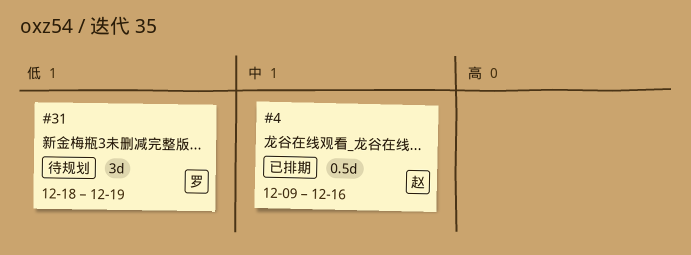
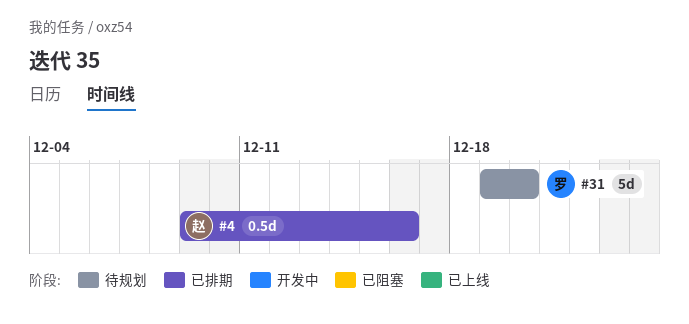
#31, estimate: 3d -> 5d
#31, start: Dec 18 -> Dec 19
#31, due: Dec 19 -> Dec 20

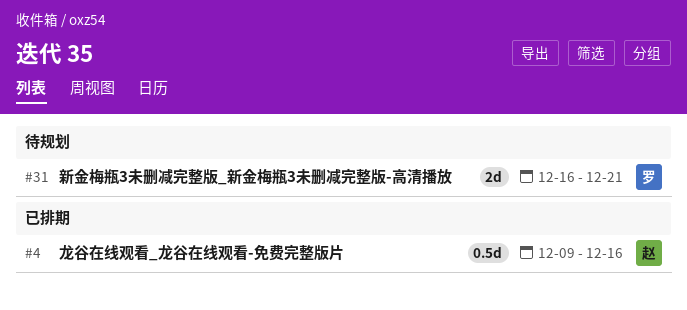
#31, estimate: 5d -> 2d
#31, start: Dec 19 -> Dec 16
#31, due: Dec 20 -> Dec 21

